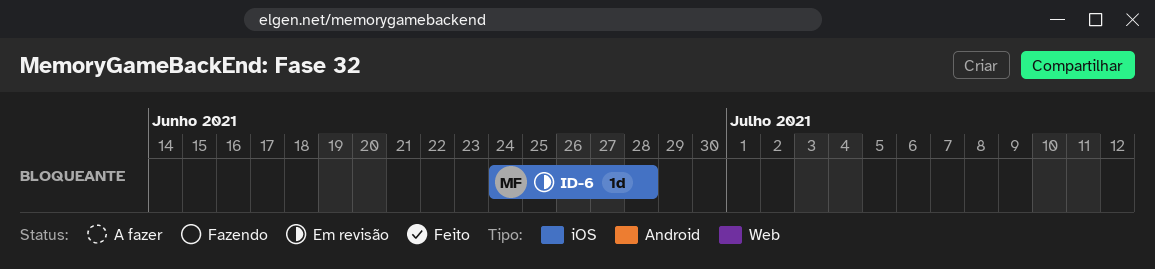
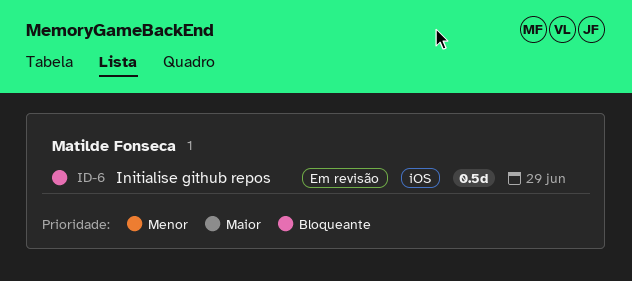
ID-6, estimate: 1d -> 0.5d
ID-6, due: Jun 28 -> Jun 29

